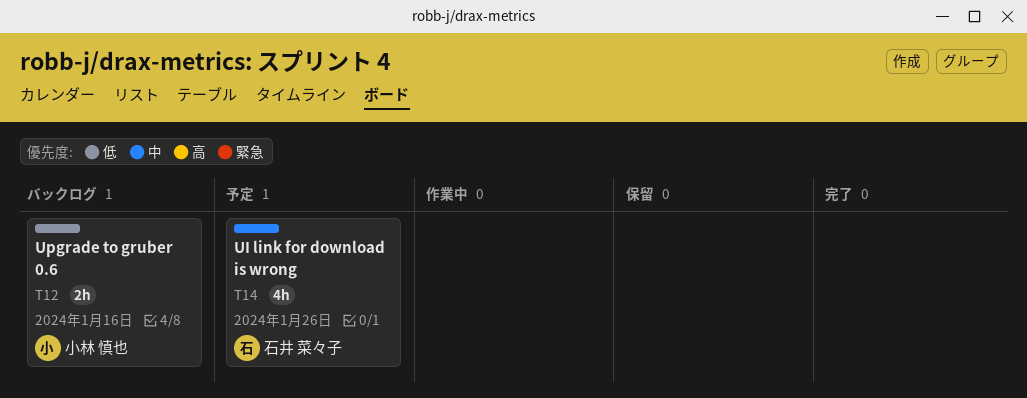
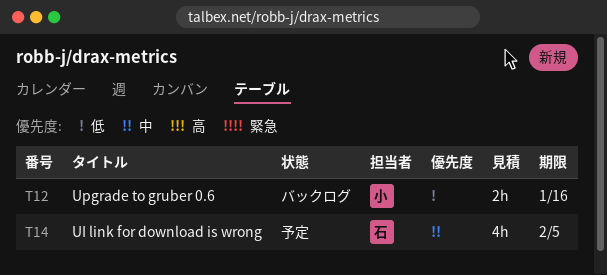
T14, due: Jan 26 -> Feb 5

